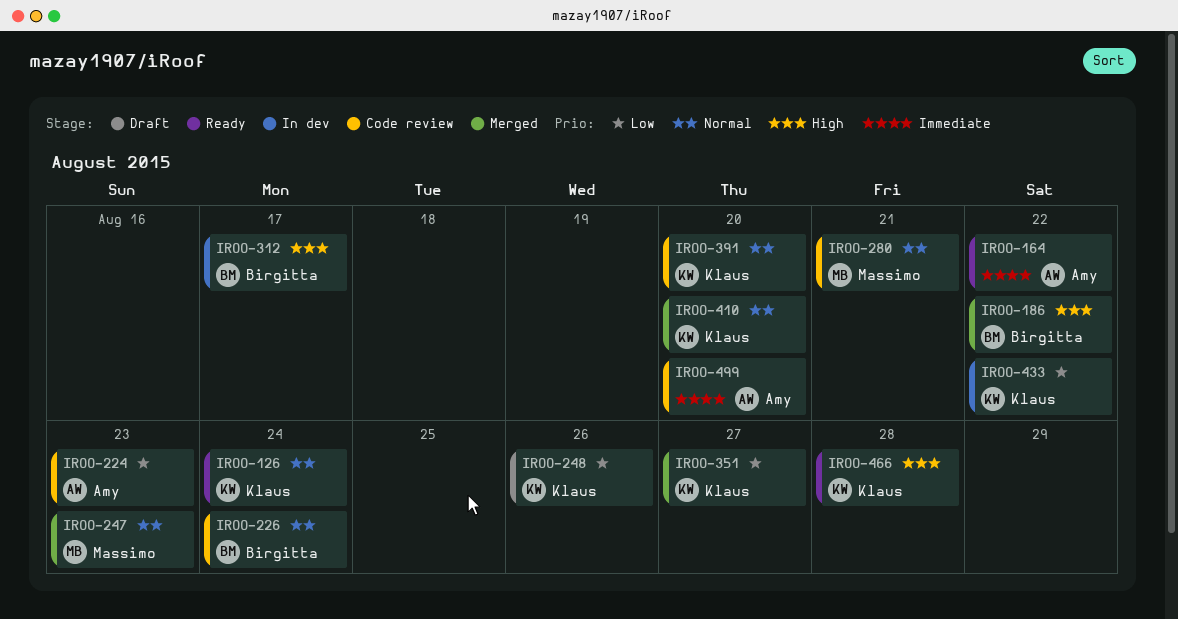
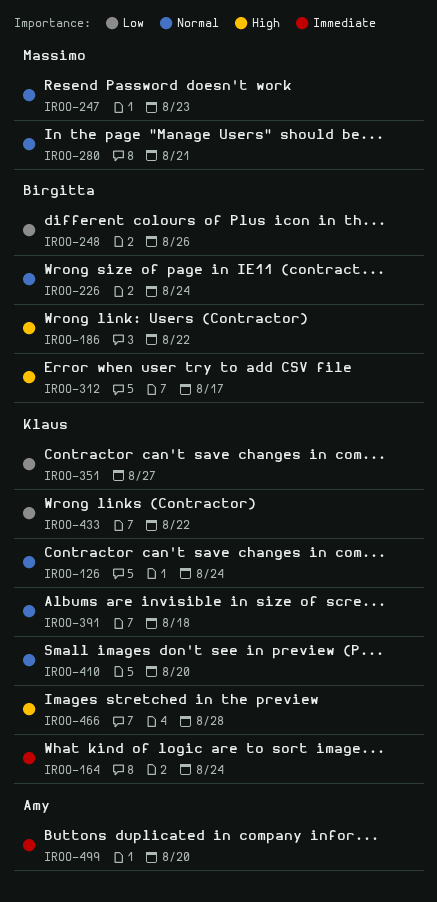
IROO-164, owner: Amy -> Klaus
IROO-164, due: Aug 22 -> Aug 24
IROO-224: present -> none
IROO-248, owner: Klaus -> Birgitta
IROO-391, due: Aug 20 -> Aug 18

